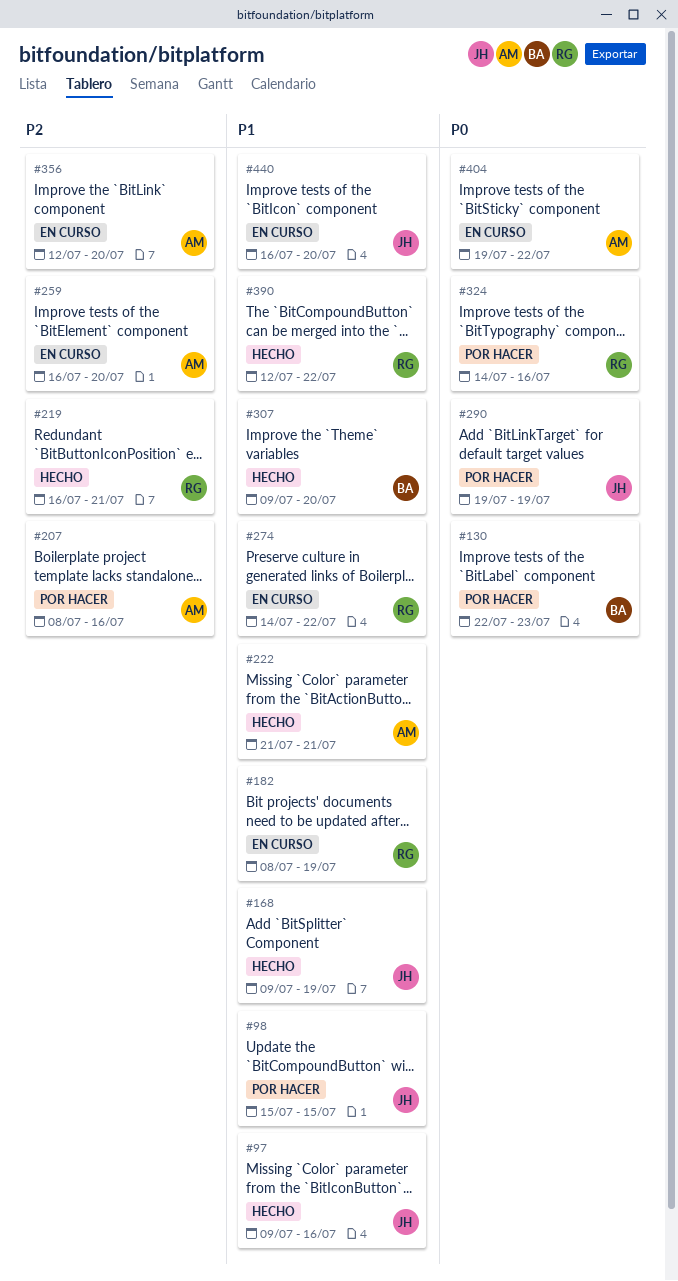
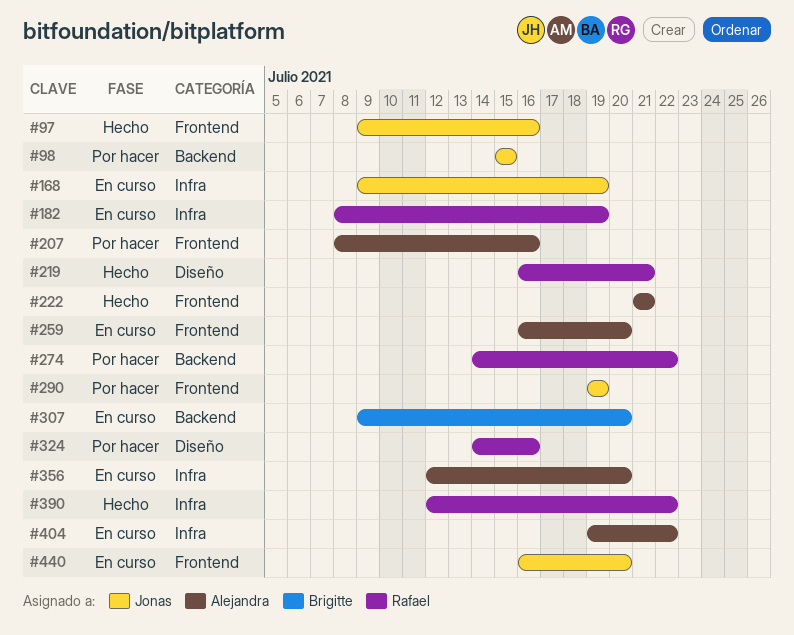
#130: present -> none
#168, status: Hecho -> En curso
#274, status: En curso -> Por hacer
#307, status: Hecho -> En curso

